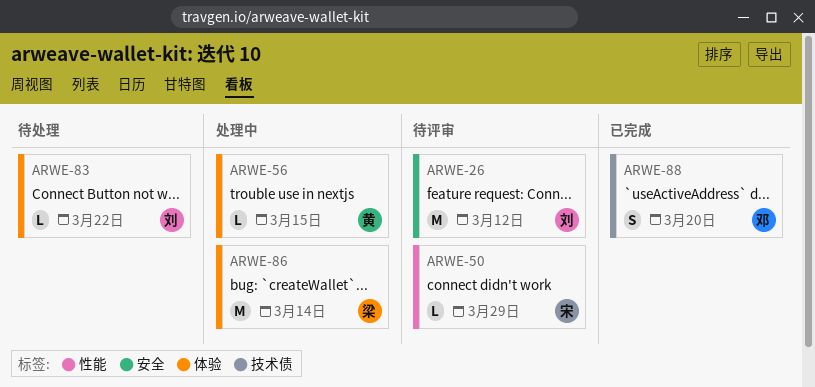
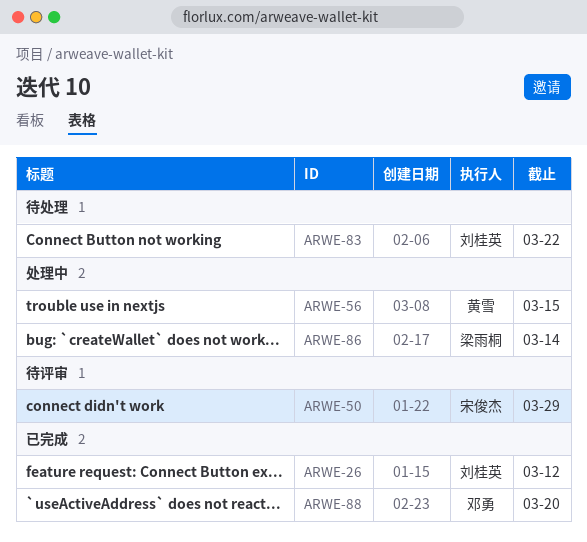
ARWE-26, status: 待评审 -> 已完成

